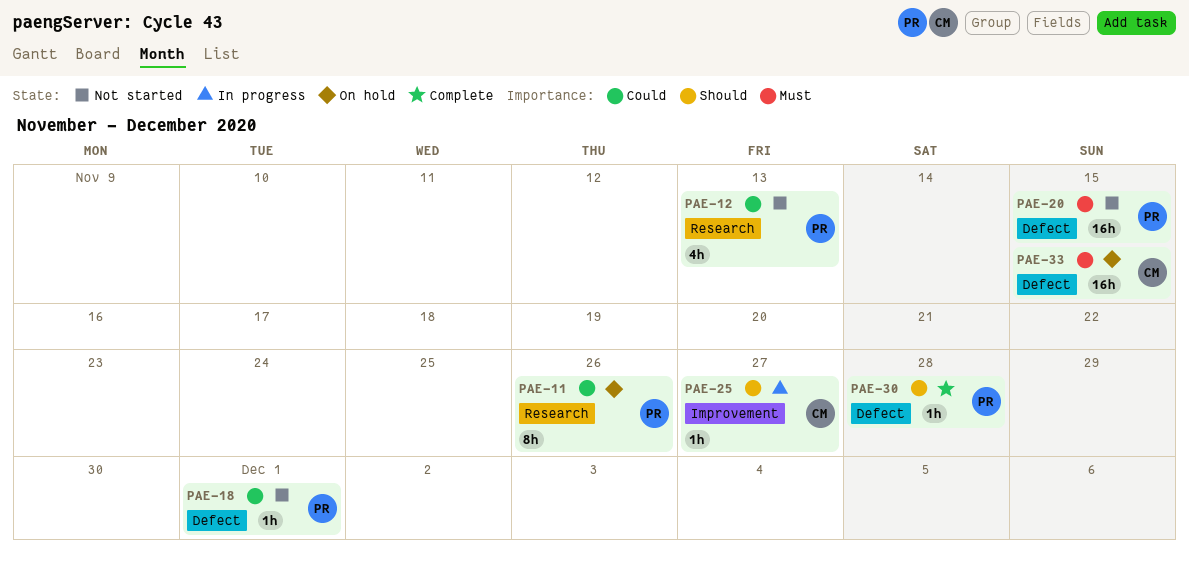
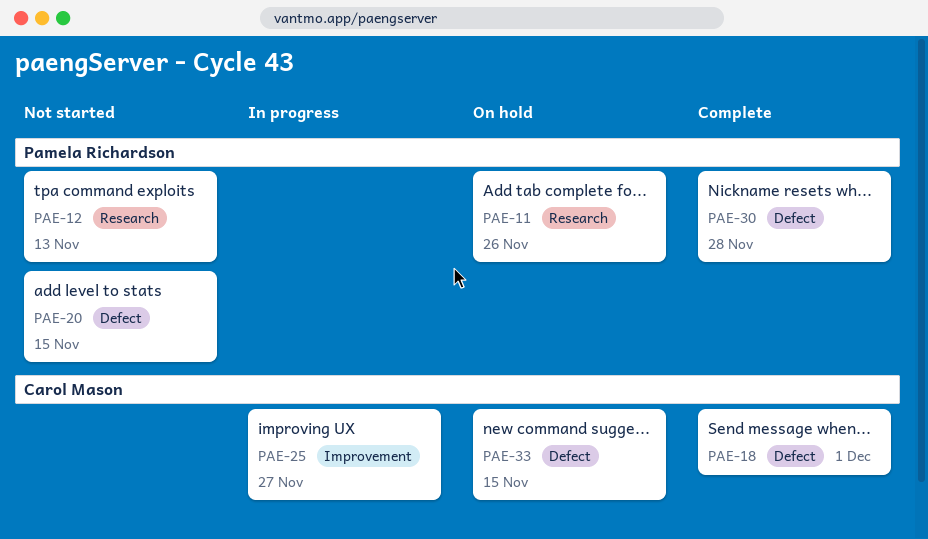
PAE-18, status: Not started -> Complete
PAE-18, owner: Pamela Richardson -> Carol Mason

